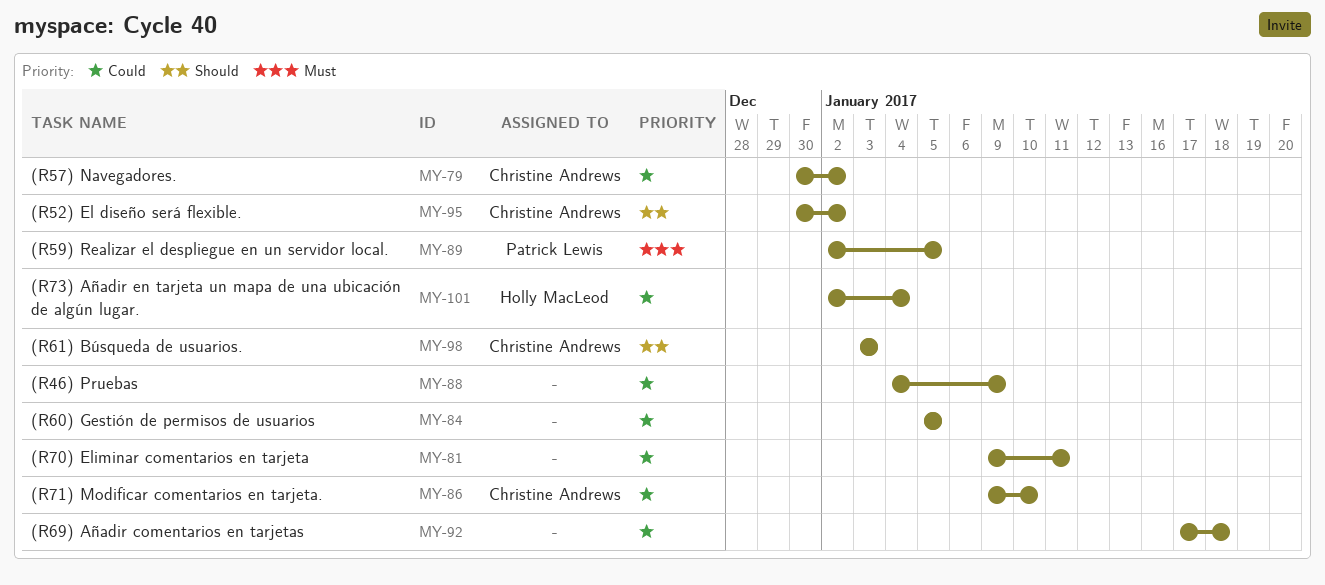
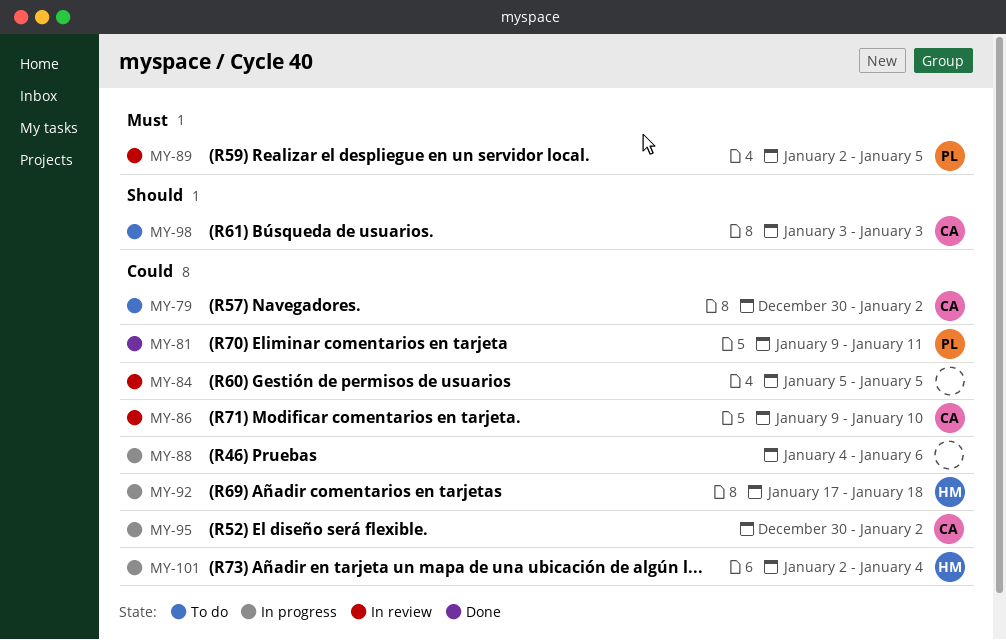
MY-81, owner: none -> Patrick Lewis
MY-88, due: Jan 9 -> Jan 6
MY-92, owner: none -> Holly MacLeod
MY-95, priority: Should -> Could

